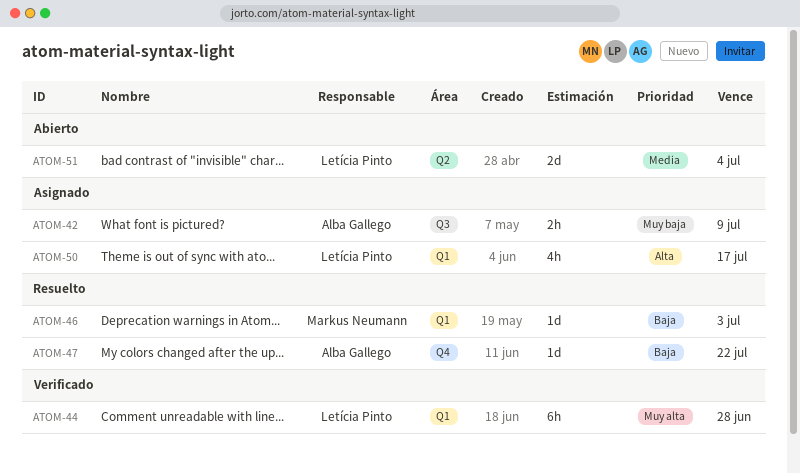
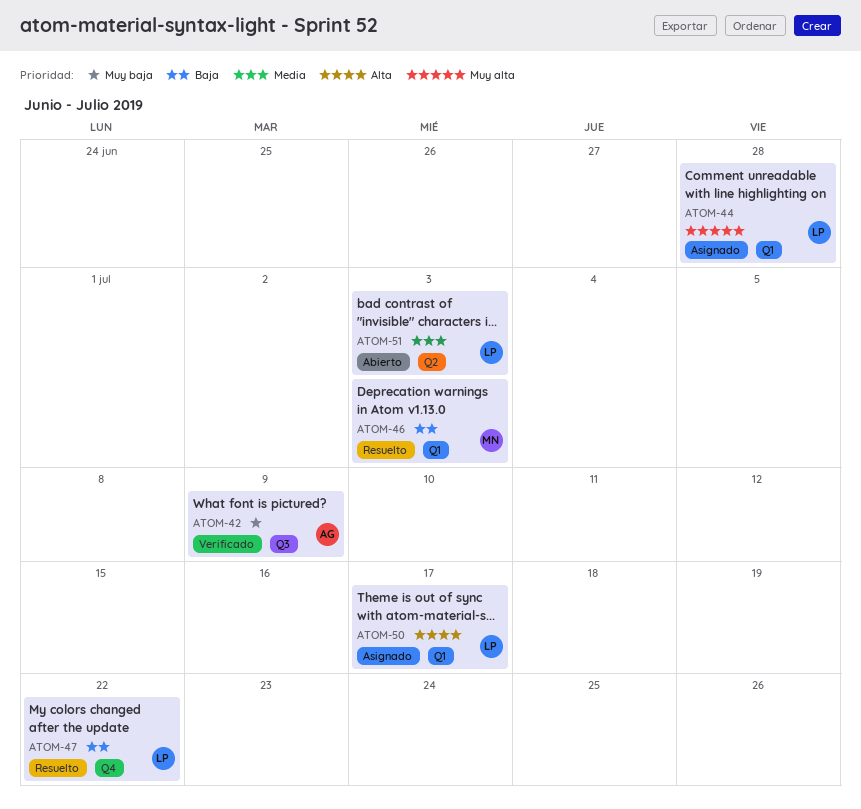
ATOM-42, status: Asignado -> Verificado
ATOM-44, status: Verificado -> Asignado
ATOM-47, owner: Alba Gallego -> Letícia Pinto
ATOM-51, due: Jul 4 -> Jul 3

